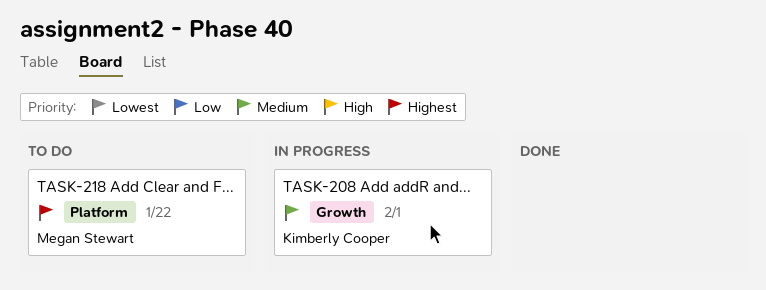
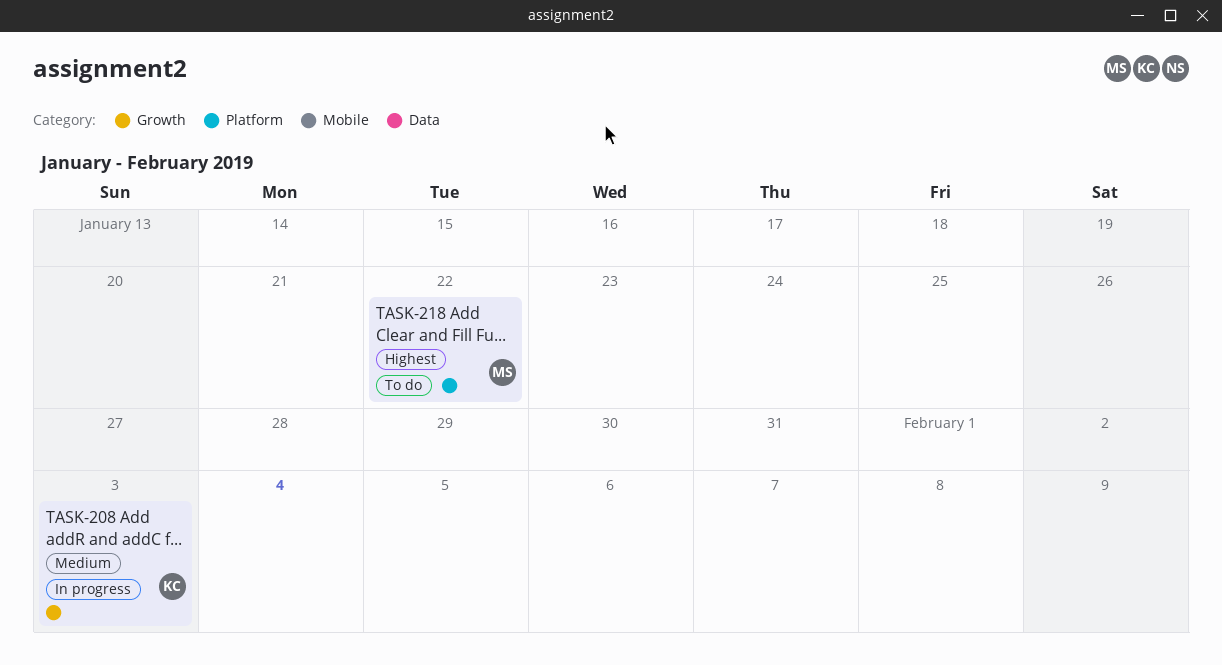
TASK-208, due: Feb 1 -> Feb 3

